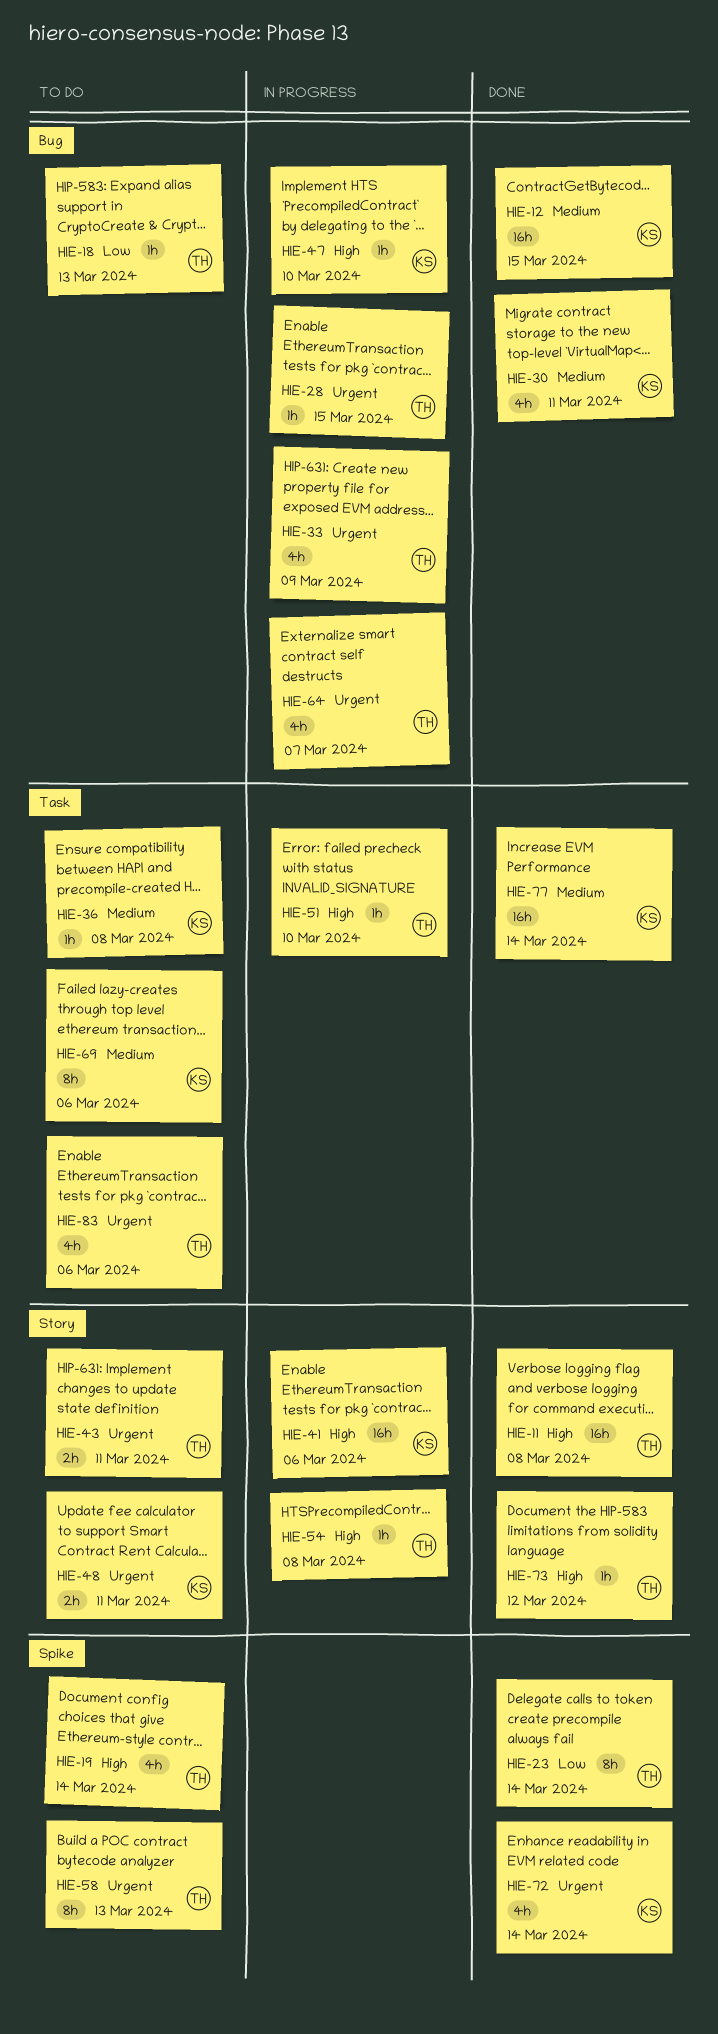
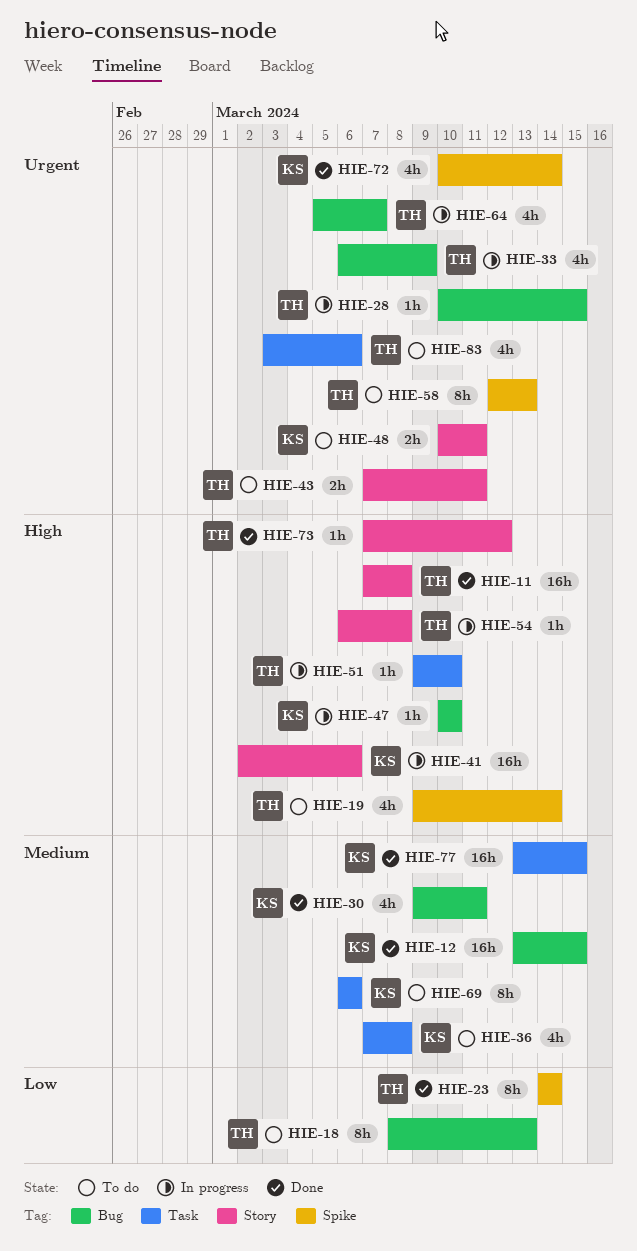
HIE-18, estimate: 1h -> 8h
HIE-36, estimate: 1h -> 4h
HIE-77, due: Mar 14 -> Mar 15

